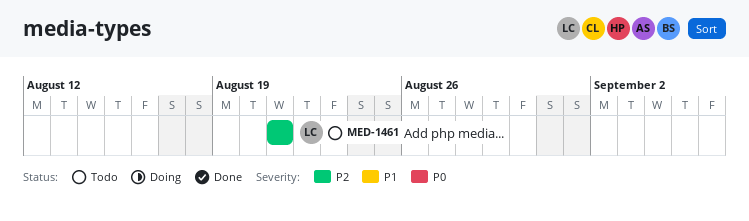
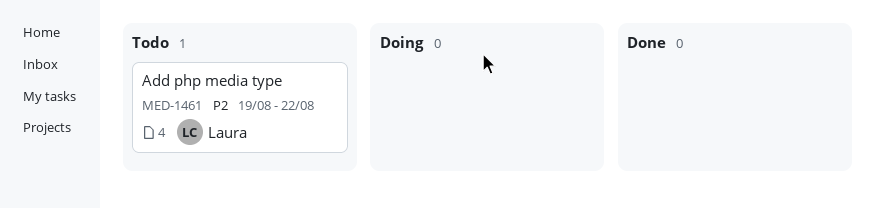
MED-1461, start: Aug 21 -> Aug 19
MED-1461, due: Aug 21 -> Aug 22

